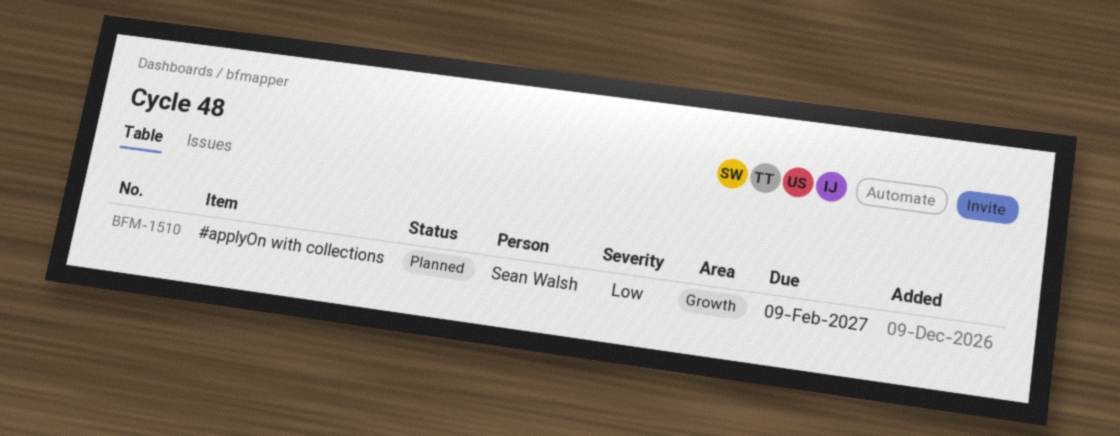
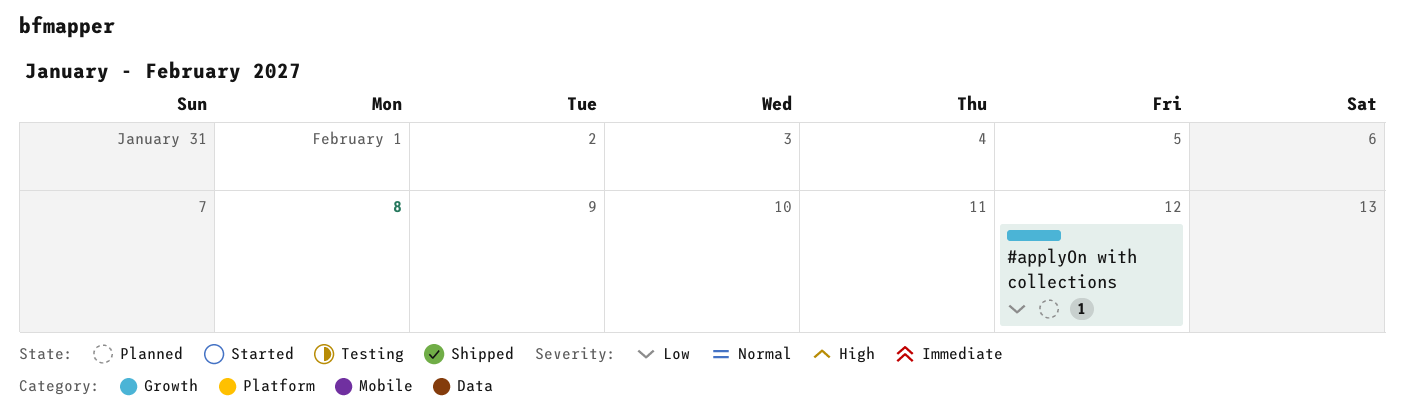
#applyOn with collections, due: Feb 9 -> Feb 12

